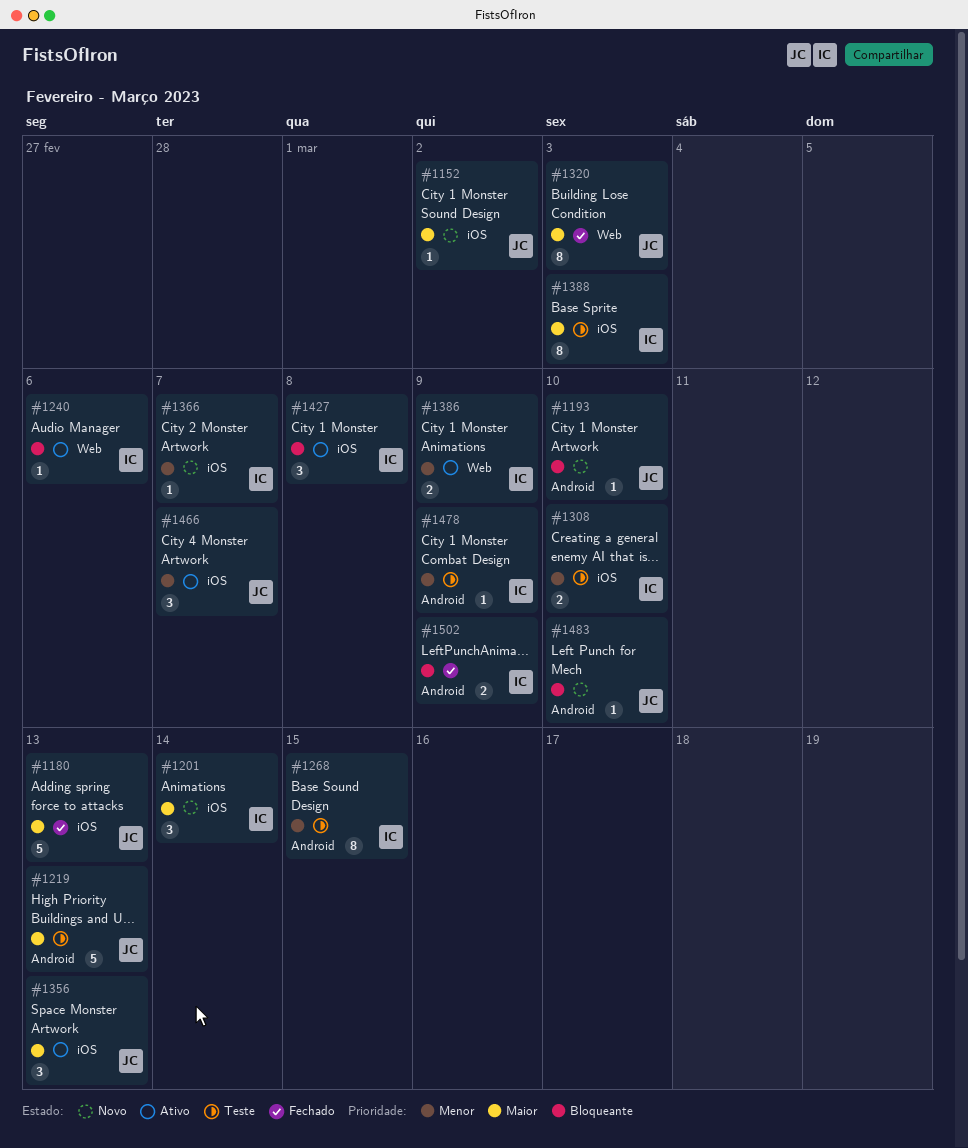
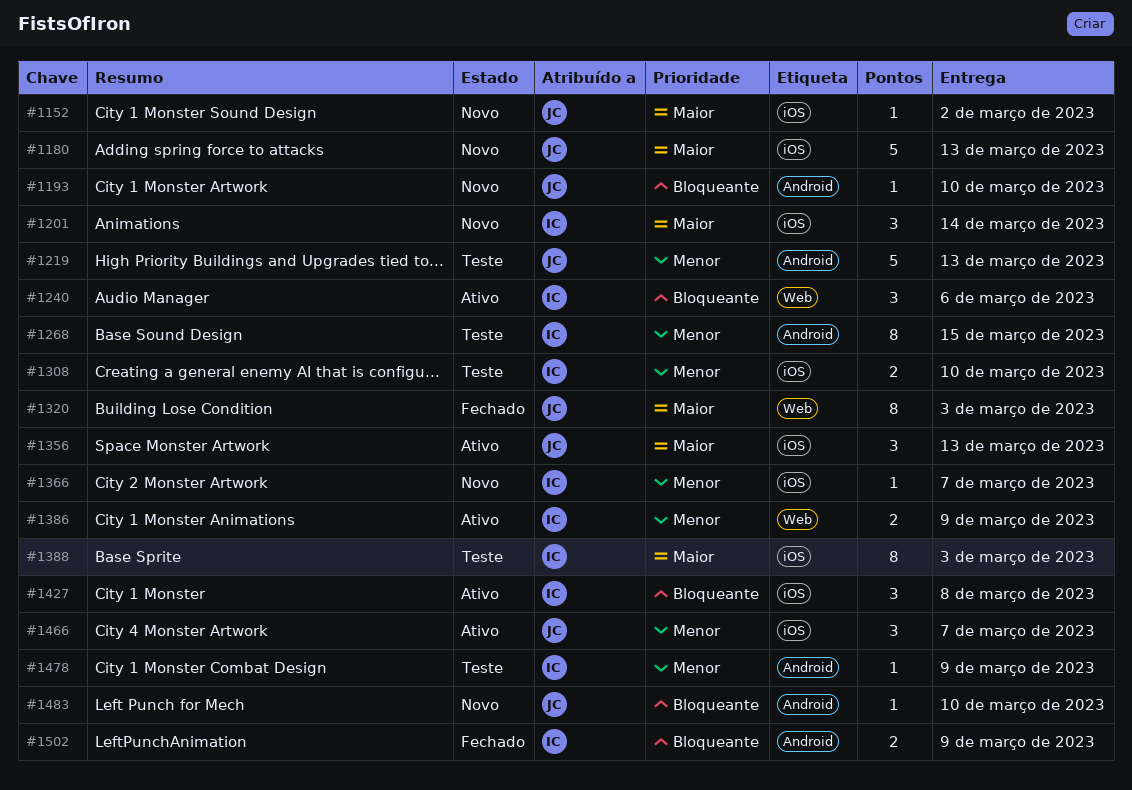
#1180, status: Fechado -> Novo
#1219, priority: Maior -> Menor
#1240, estimate: 1 -> 3

